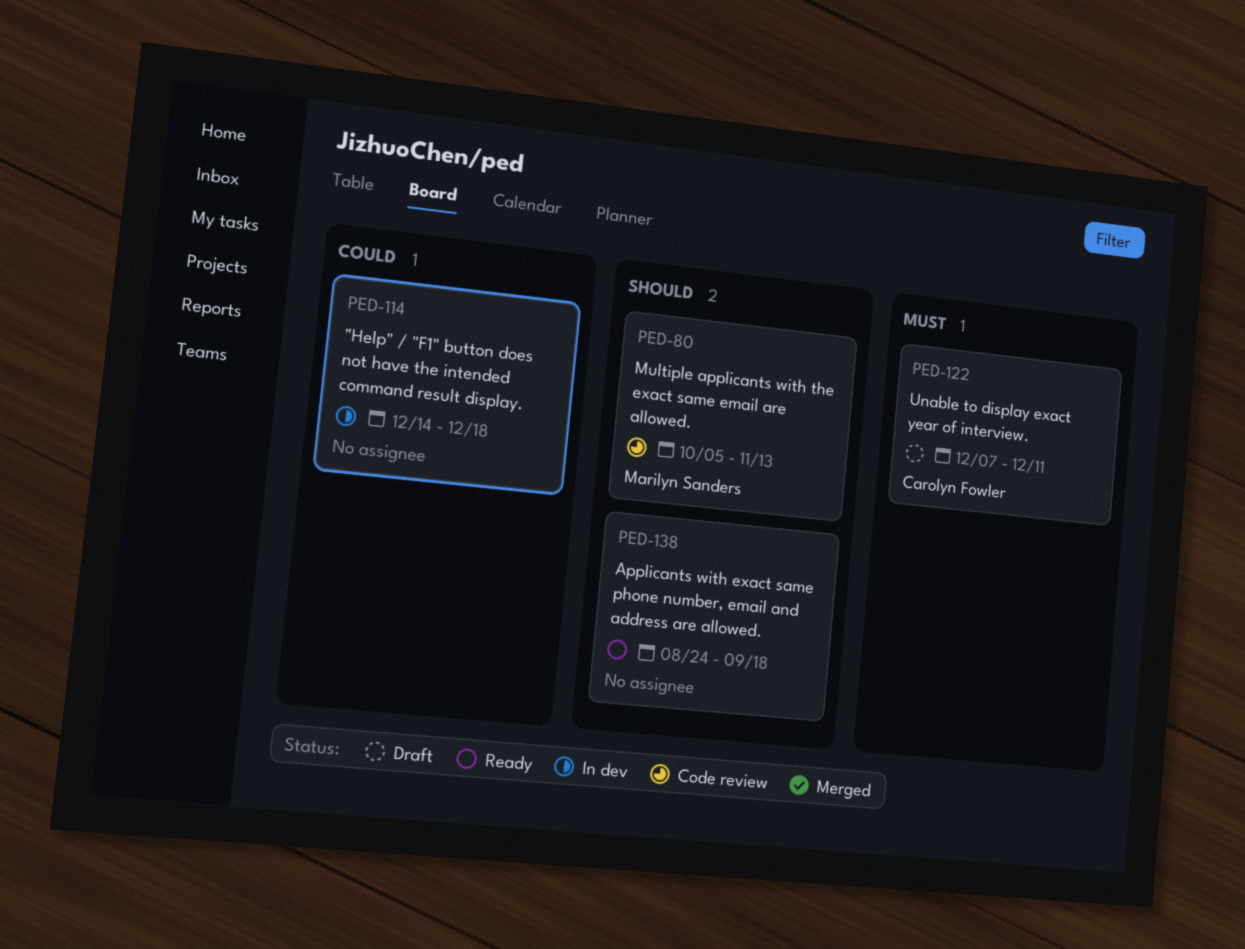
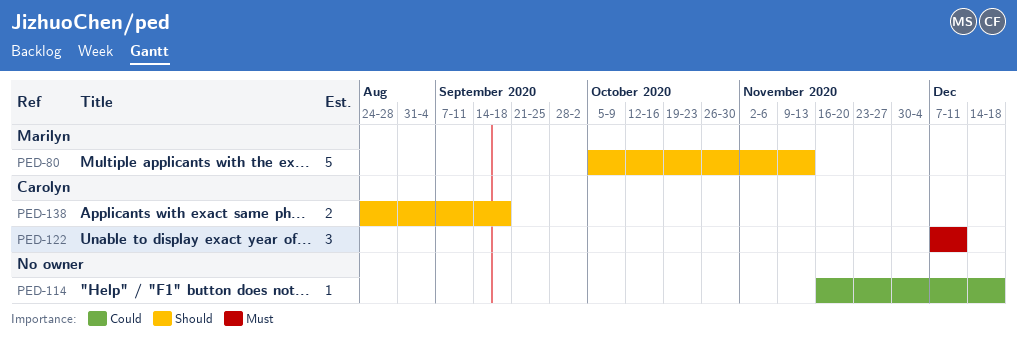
PED-114, start: Dec 14 -> Nov 16
PED-138, owner: none -> Carolyn Fowler

